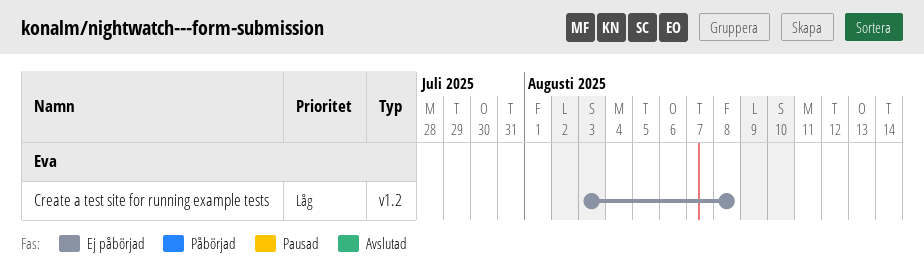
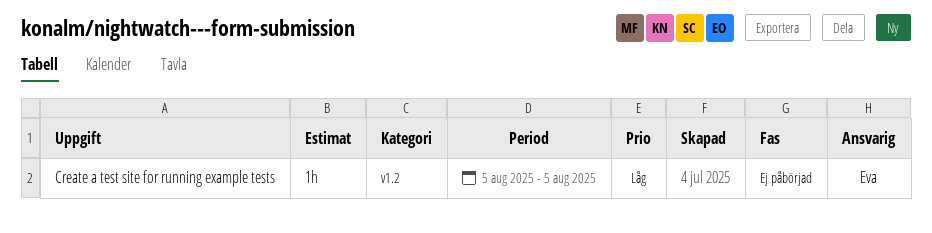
Create a test site for running example tests, start: Aug 3 -> Aug 5
Create a test site for running example tests, due: Aug 8 -> Aug 5

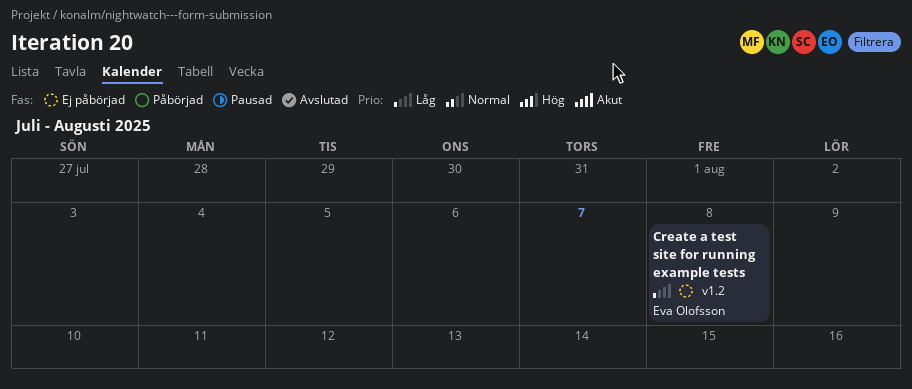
Create a test site for running example tests, due: Aug 5 -> Aug 8

